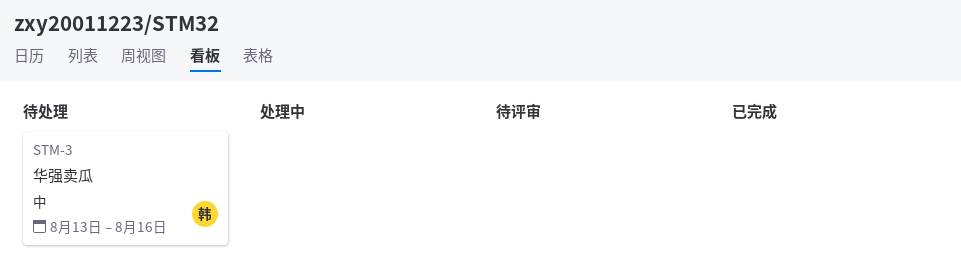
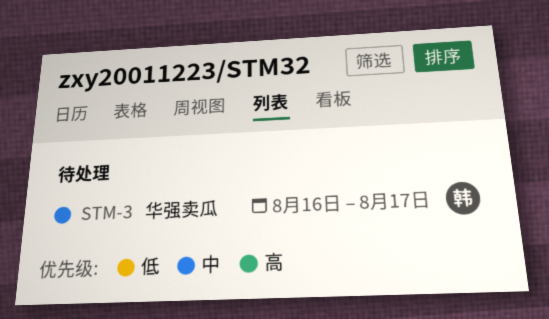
STM-3, start: Aug 13 -> Aug 16
STM-3, due: Aug 16 -> Aug 17

